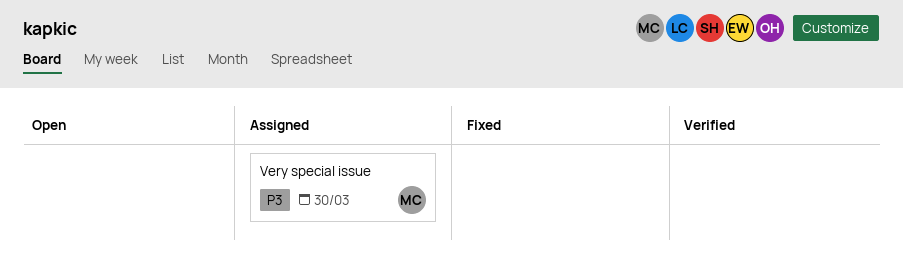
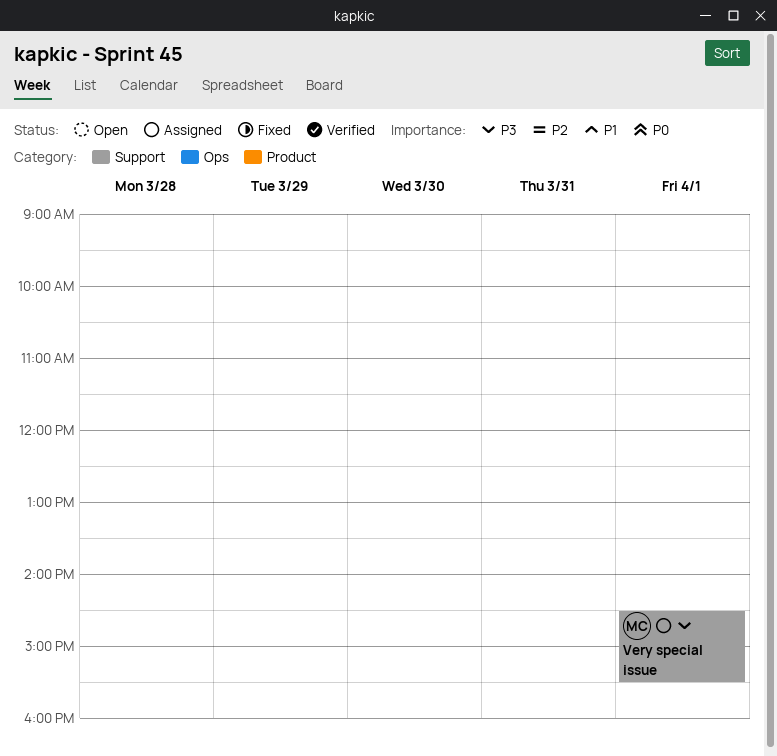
Very special issue, day: Mar 30 -> Apr 1

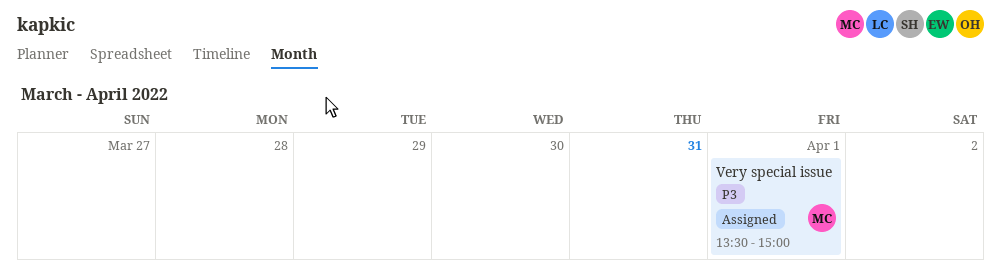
Very special issue, begins: 14:30 -> 13:30
Very special issue, ends: 15:30 -> 15:00

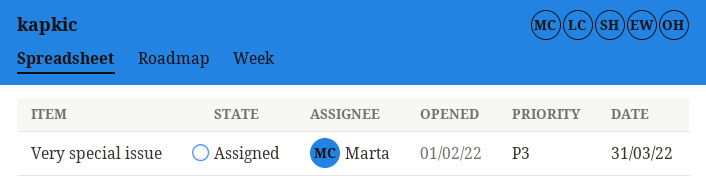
Very special issue, day: Apr 1 -> Mar 31

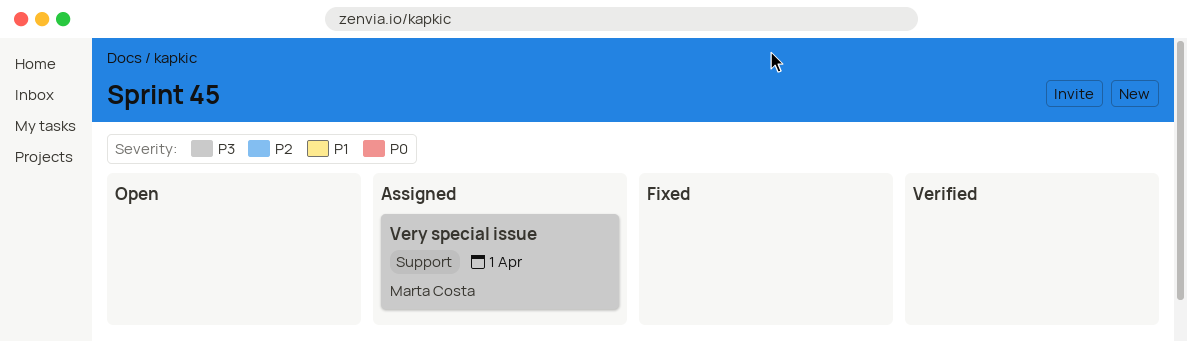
Very special issue, day: Mar 31 -> Apr 1

